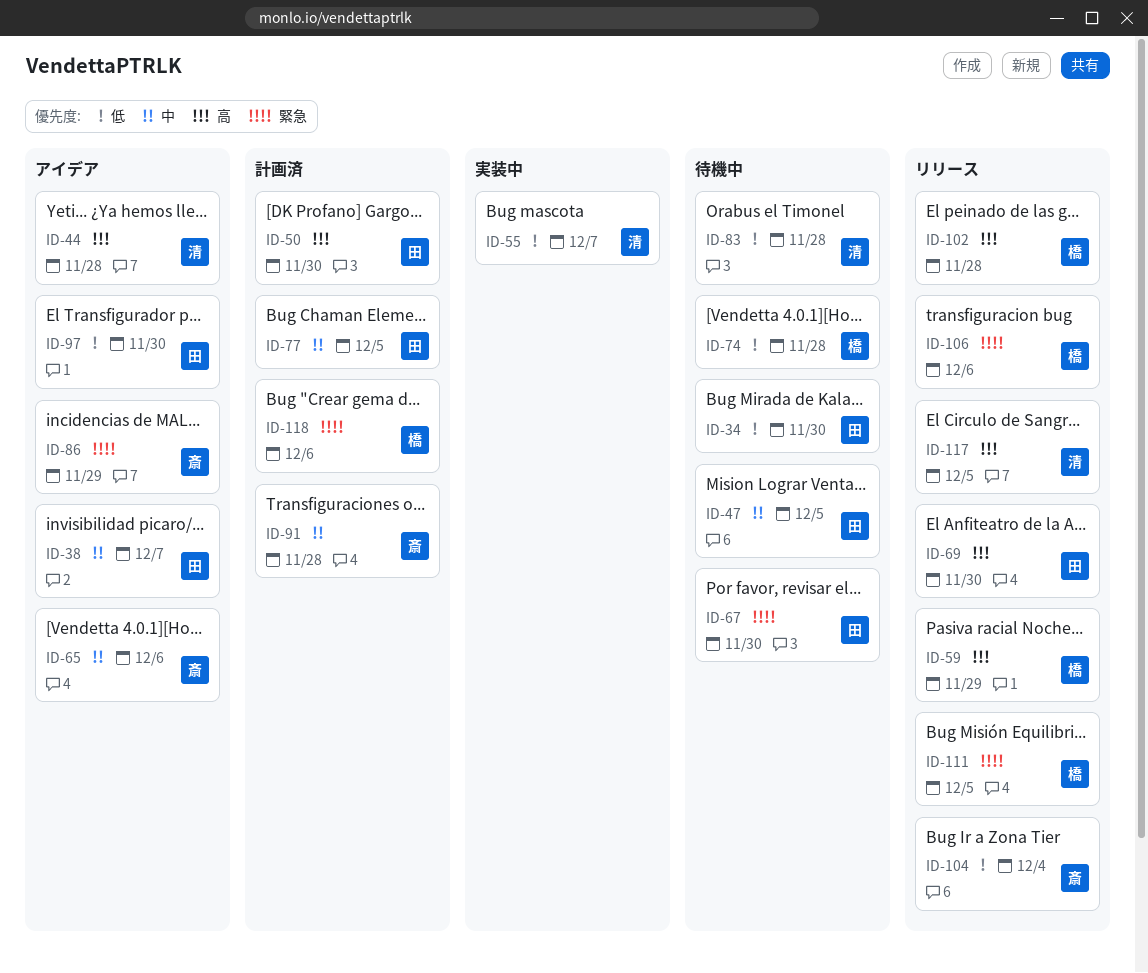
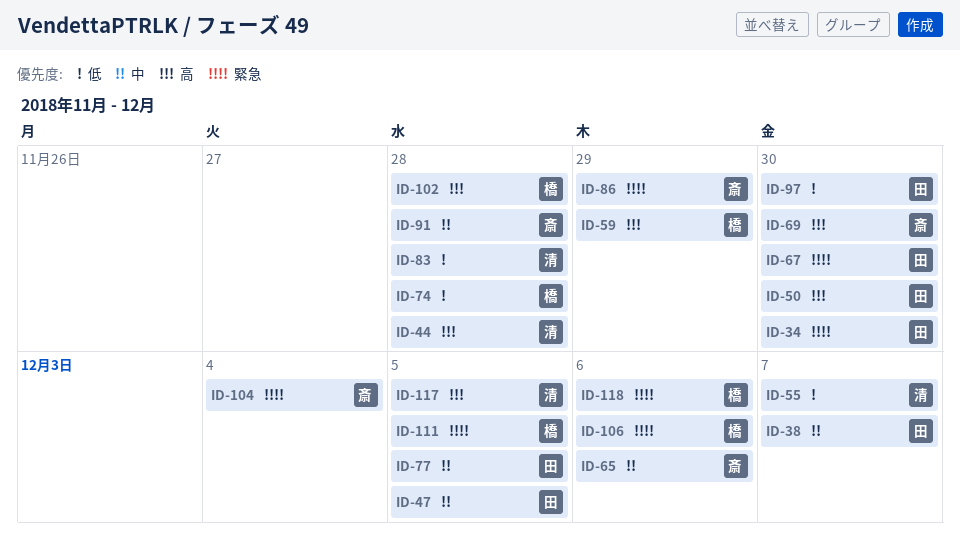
ID-34, priority: 低 -> 緊急
ID-69, owner: 田 -> 斎
ID-104, priority: 低 -> 緊急

